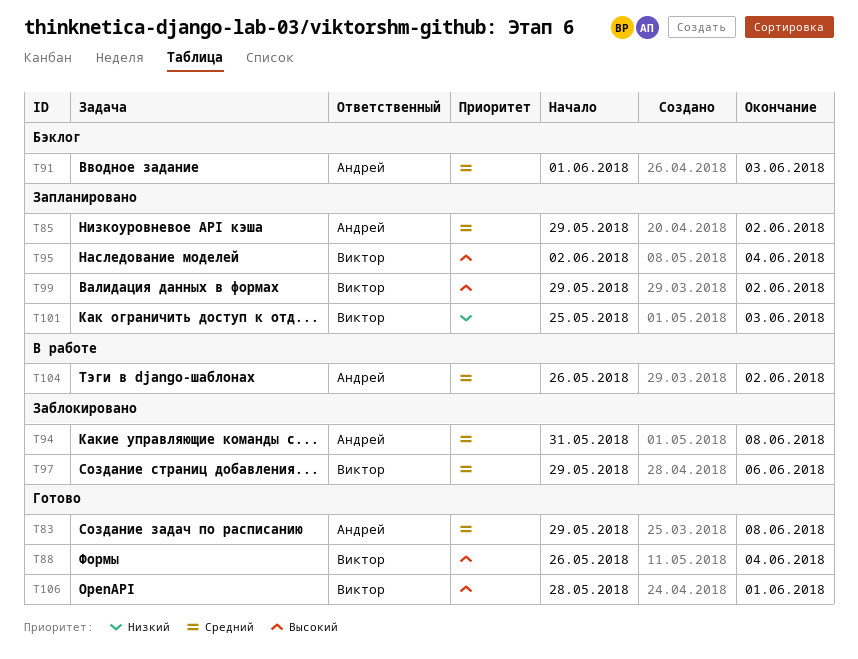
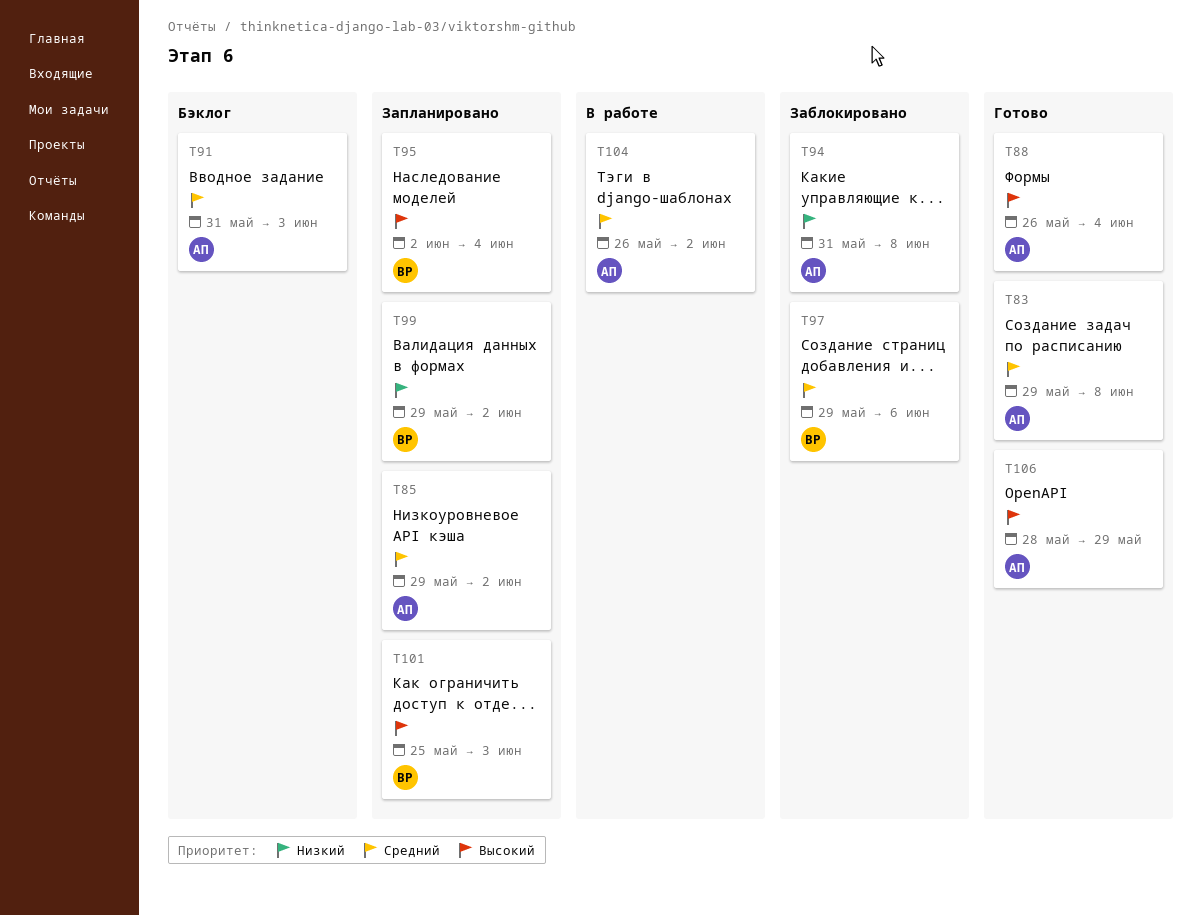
T88, owner: Виктор -> Андрей
T91, start: Jun 1 -> May 31
T94, priority: Средний -> Низкий
T99, priority: Высокий -> Низкий
T101, priority: Низкий -> Высокий
T106, owner: Виктор -> Андрей
T106, due: Jun 1 -> May 29

